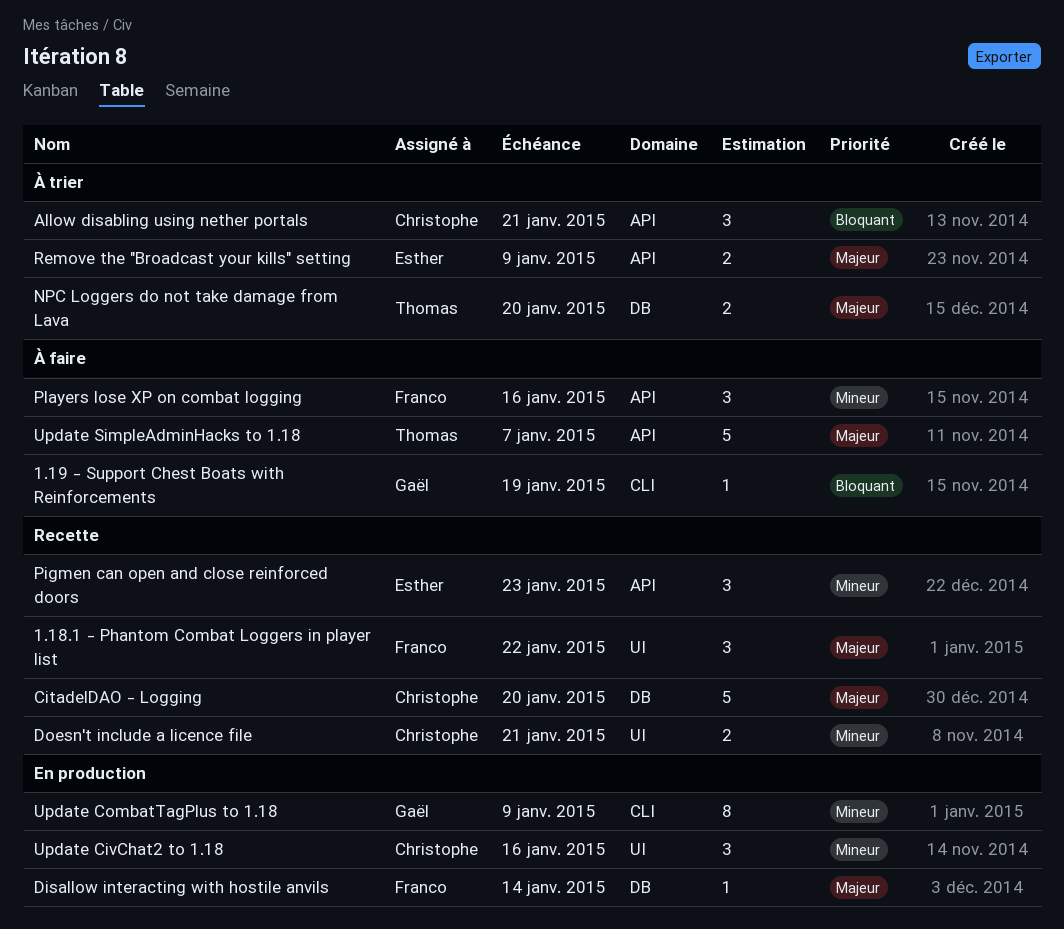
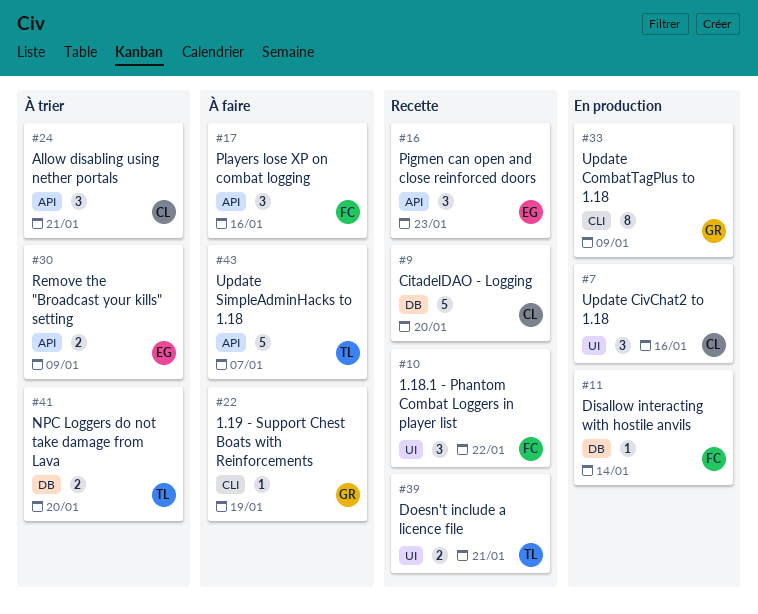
Doesn't include a licence file, owner: Christophe -> Thomas

